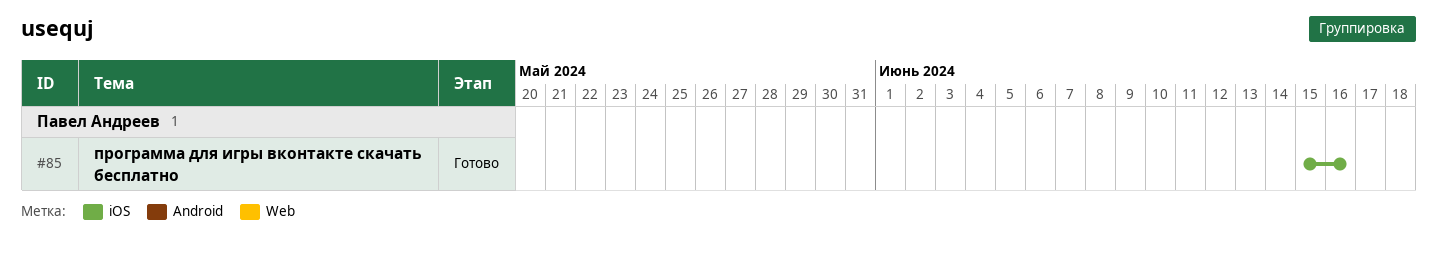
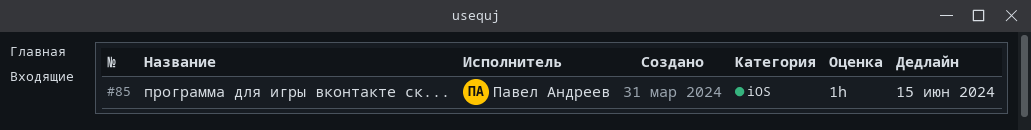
#85, due: Jun 16 -> Jun 15

